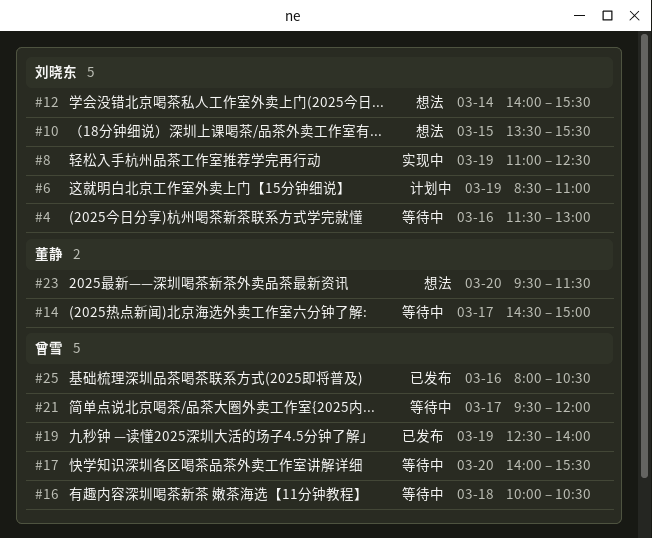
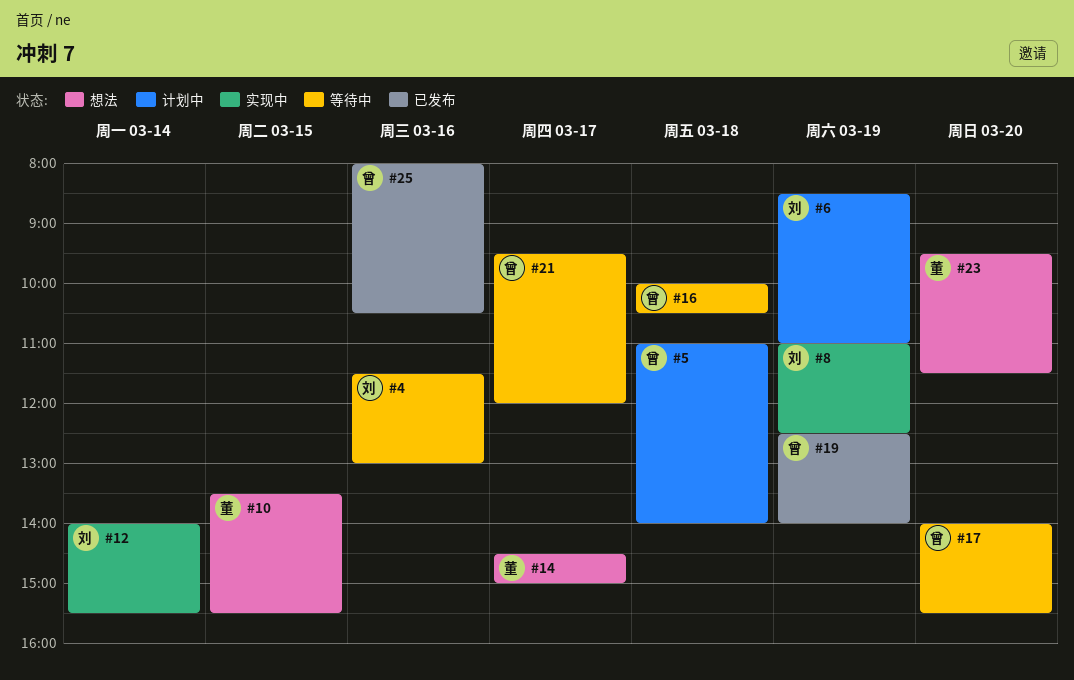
#5: none -> present
#10, owner: 刘晓东 -> 董静
#12, status: 想法 -> 实现中
#14, status: 等待中 -> 想法

